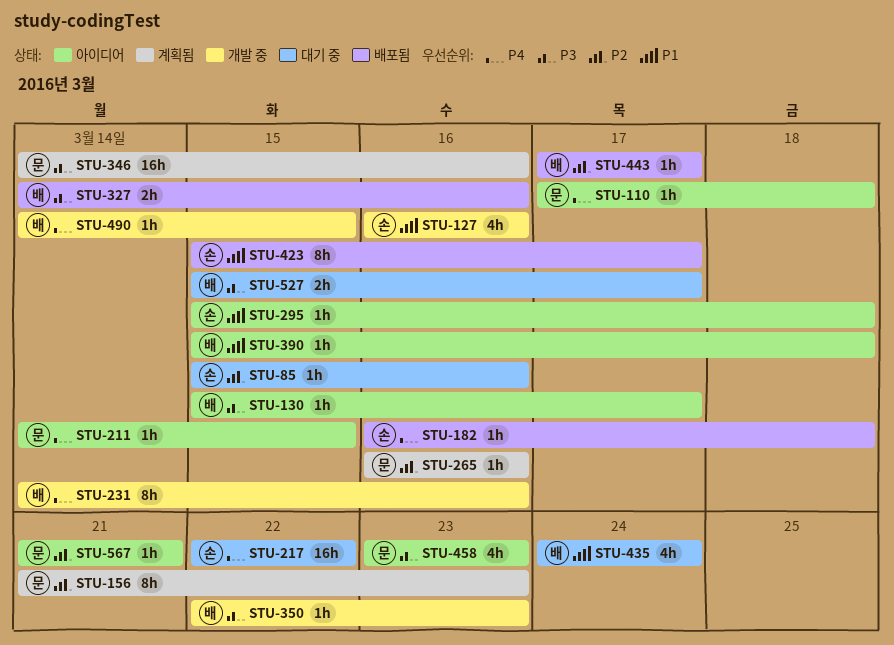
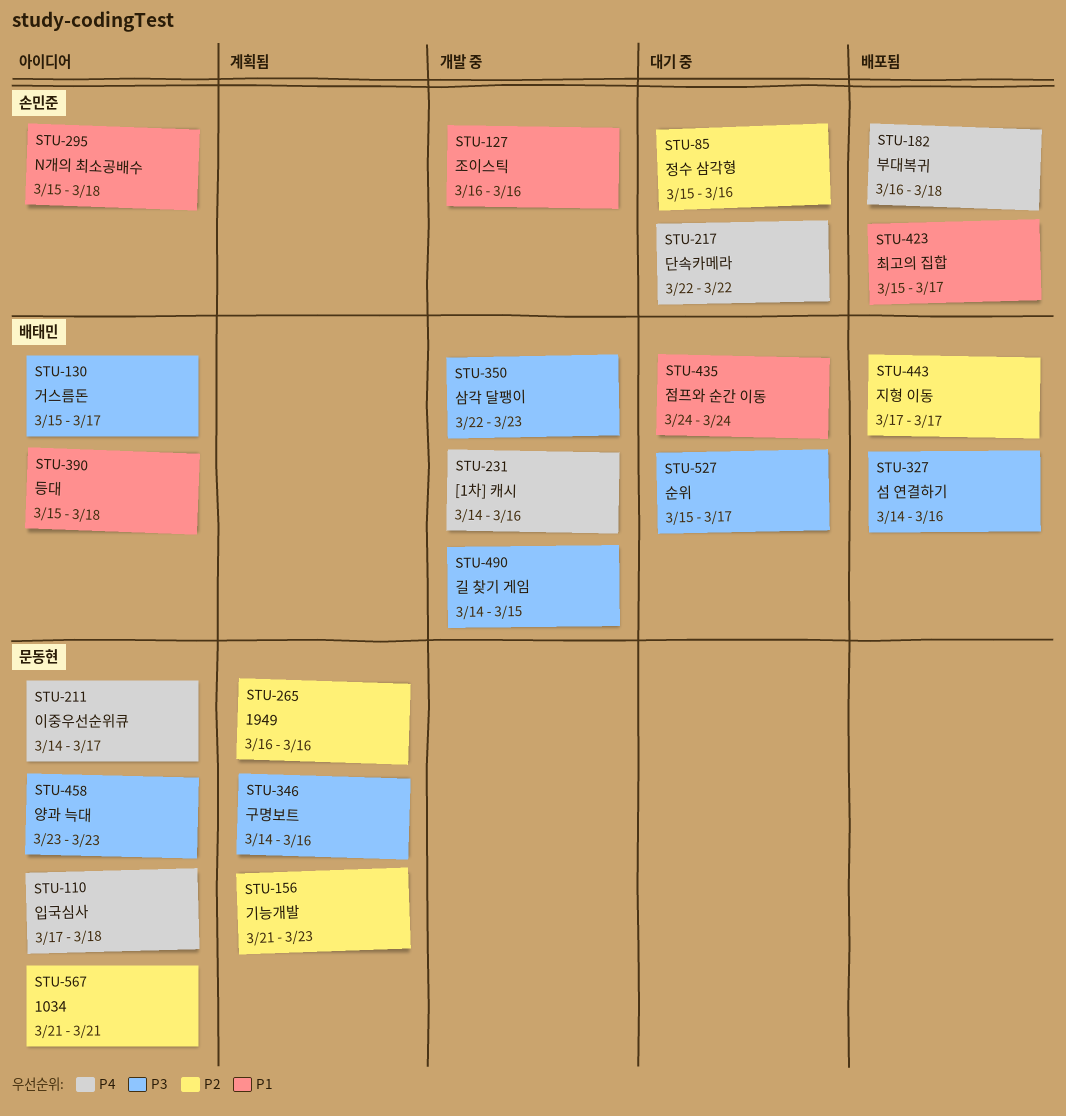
STU-211, due: Mar 15 -> Mar 17
STU-490, priority: P4 -> P3

